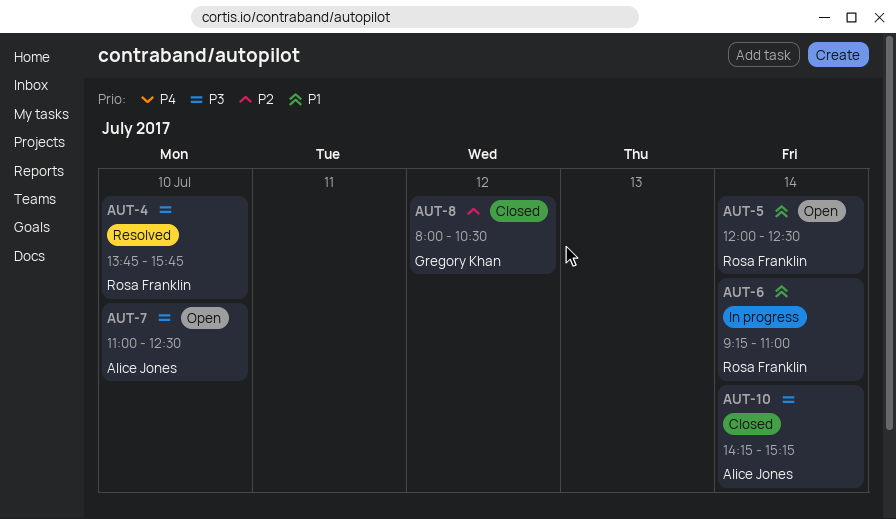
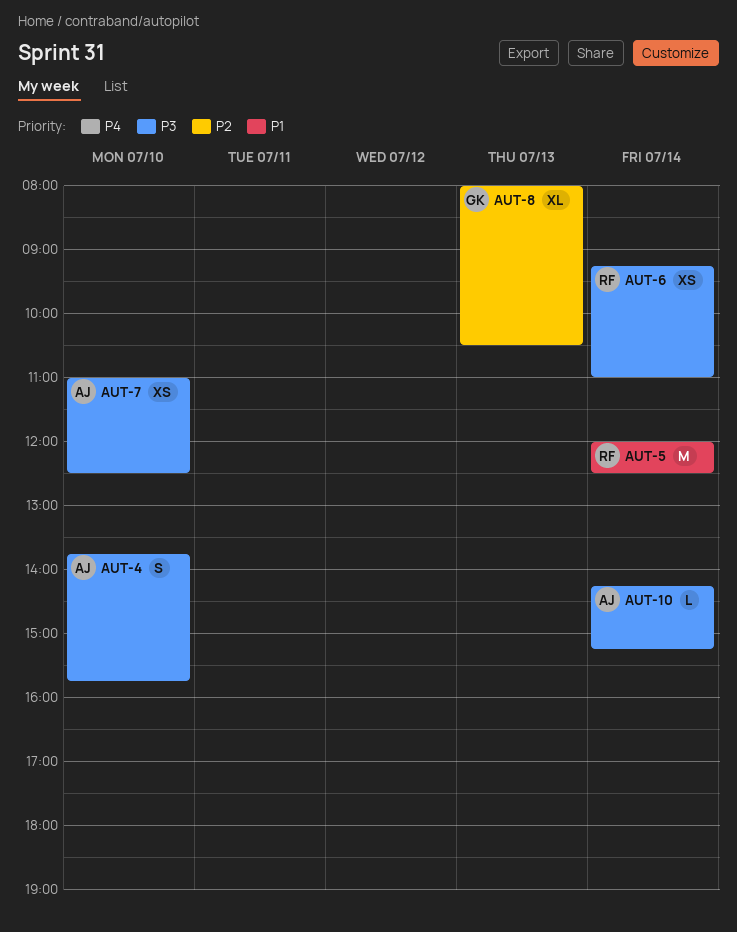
AUT-4, owner: Rosa Franklin -> Alice Jones
AUT-6, priority: P1 -> P3
AUT-8, day: Jul 12 -> Jul 13

